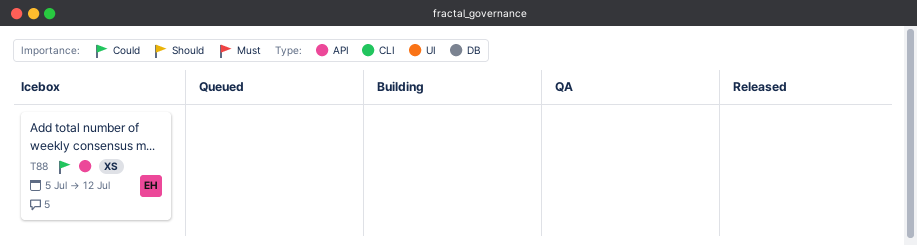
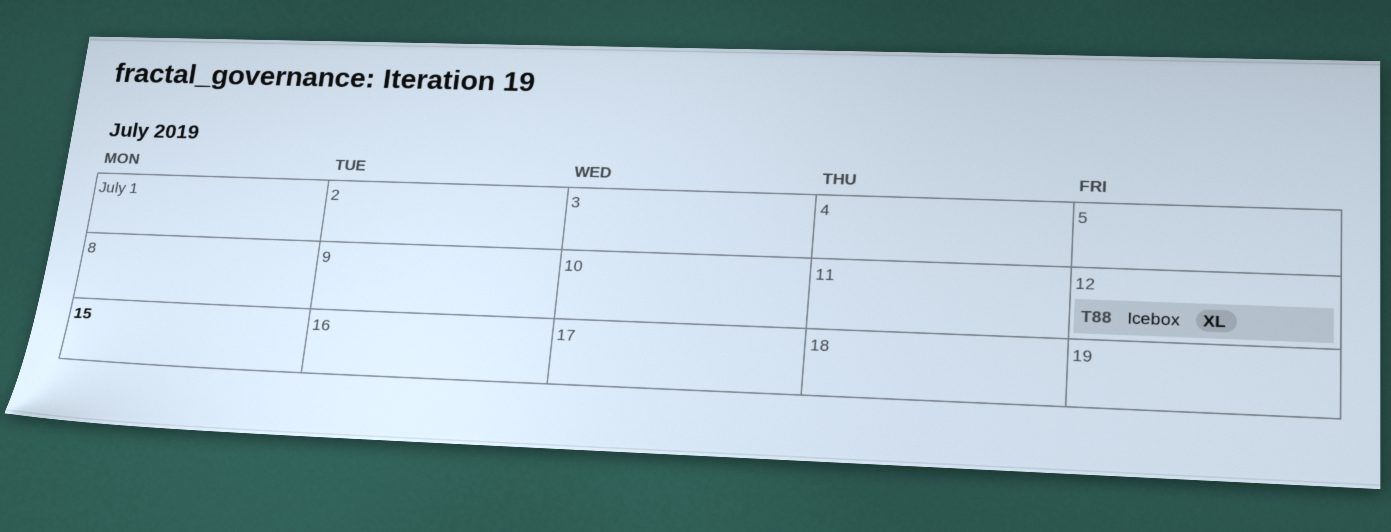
T88, estimate: XS -> XL

